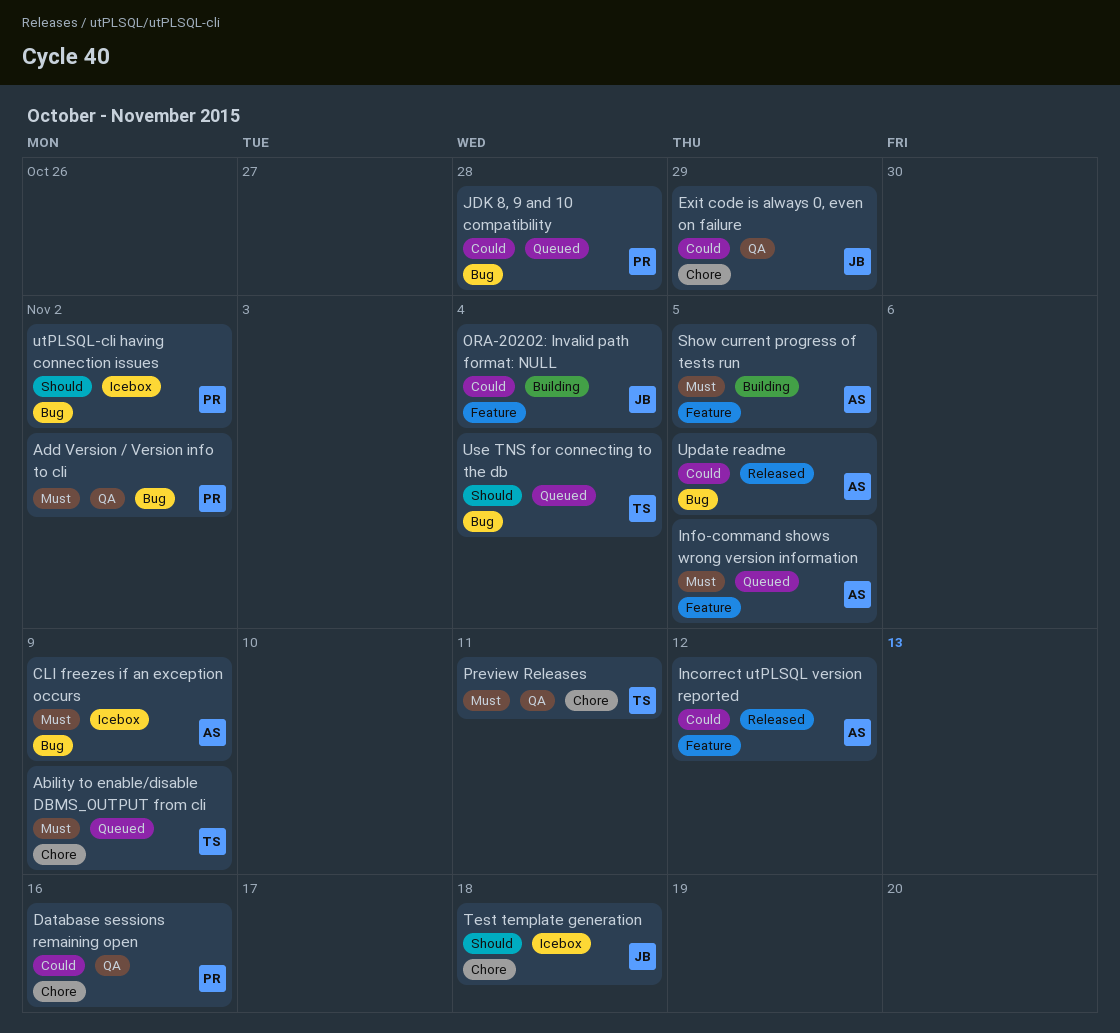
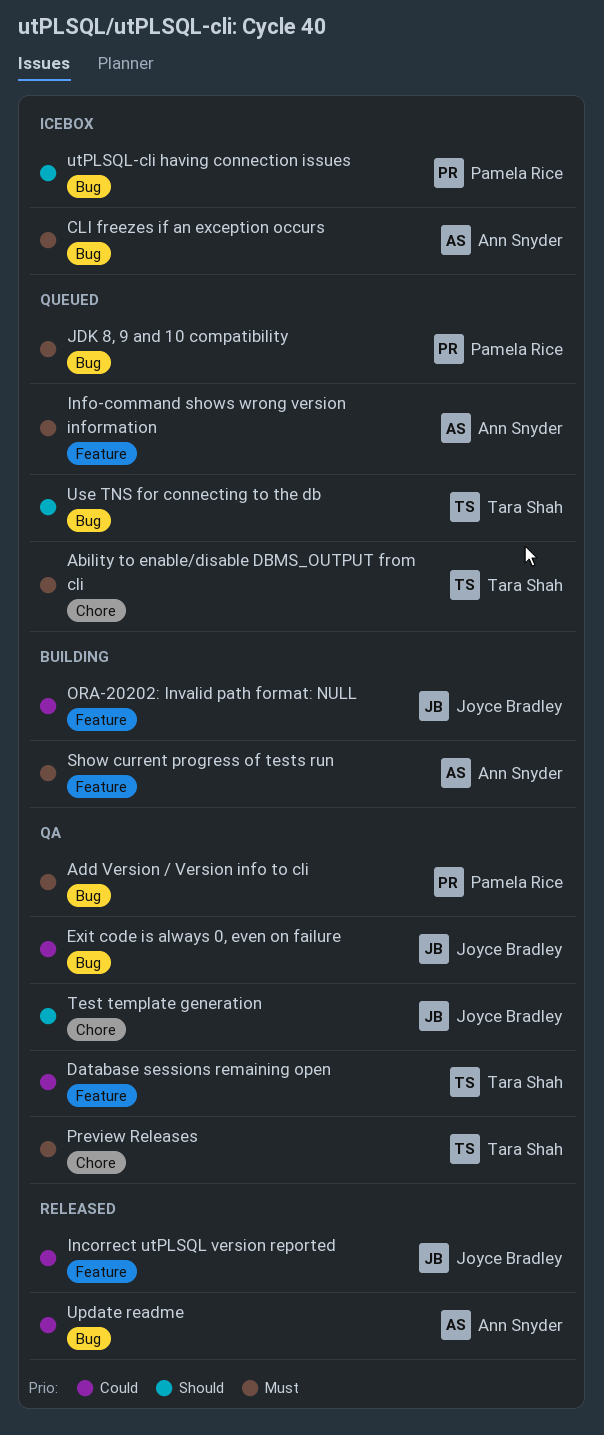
Database sessions remaining open, owner: Pamela Rice -> Tara Shah
Database sessions remaining open, label: Chore -> Feature
Exit code is always 0, even on failure, label: Chore -> Bug
Incorrect utPLSQL version reported, owner: Ann Snyder -> Joyce Bradley
JDK 8, 9 and 10 compatibility, priority: Could -> Must
Test template generation, status: Icebox -> QA

